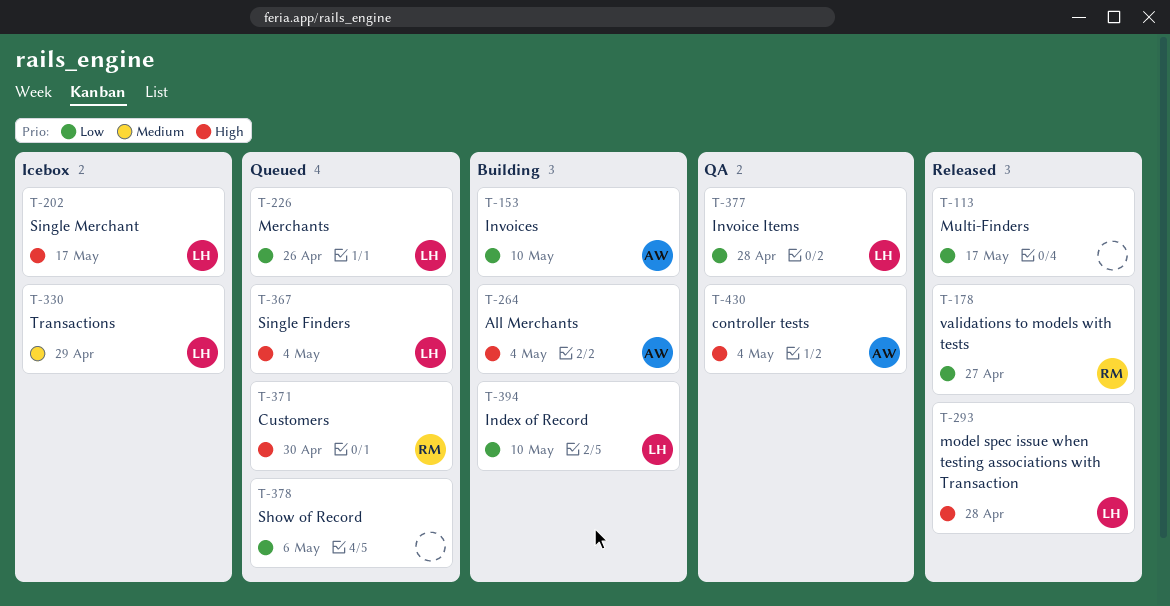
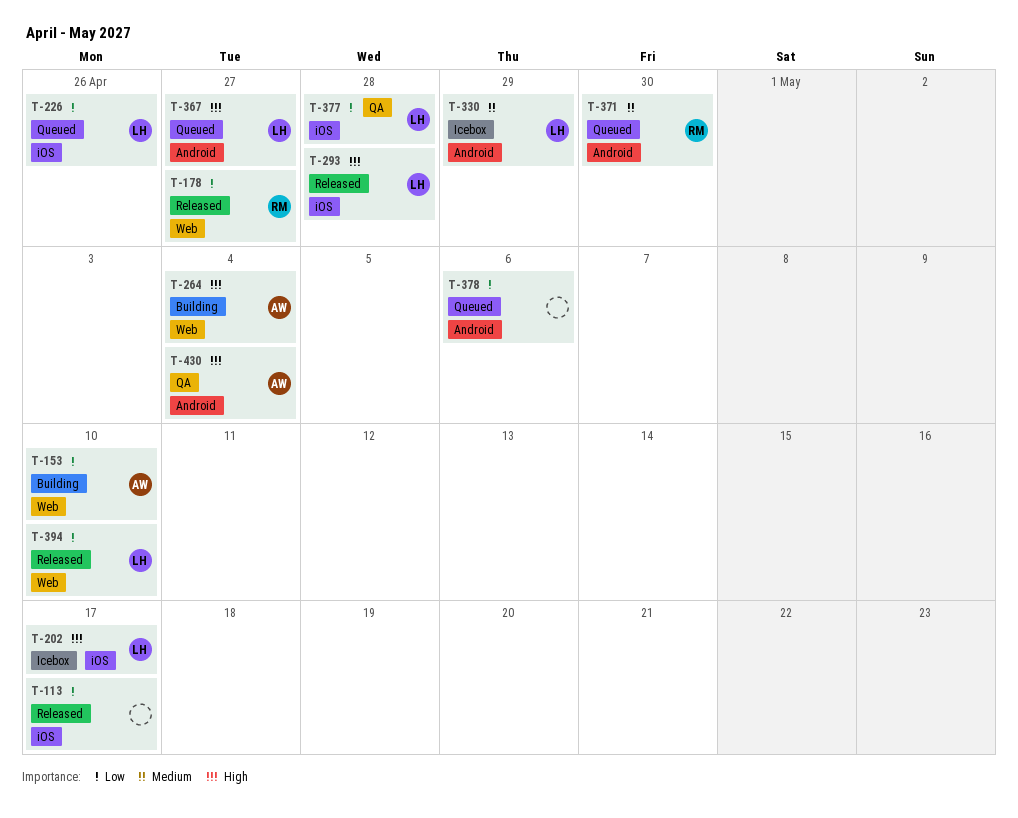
T-367, due: May 4 -> Apr 27
T-371, priority: High -> Medium
T-394, status: Building -> Released

